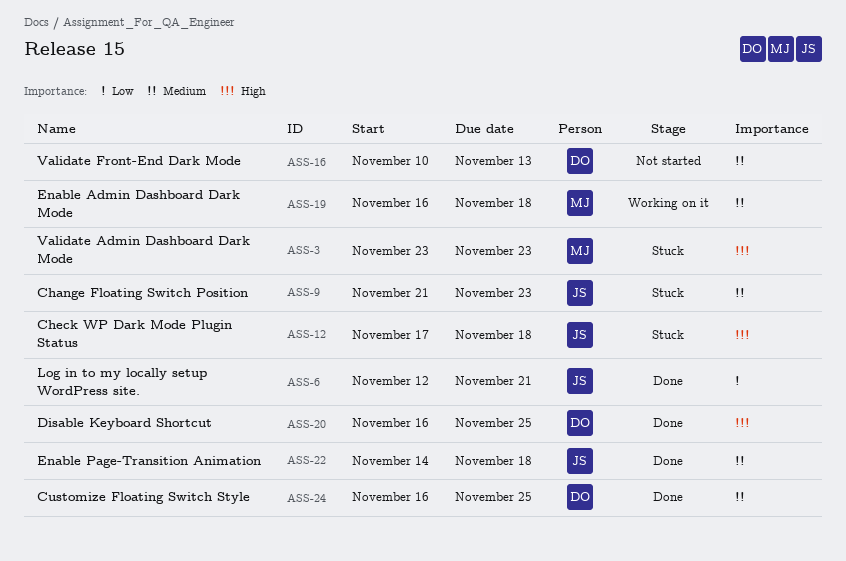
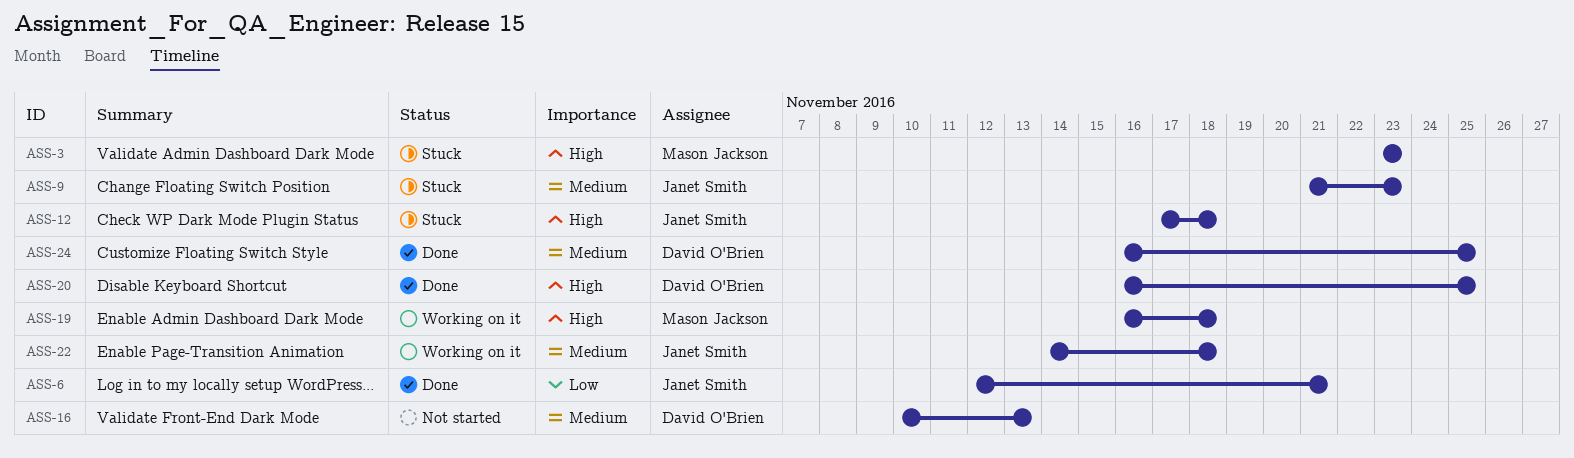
ASS-19, priority: Medium -> High
ASS-22, status: Done -> Working on it

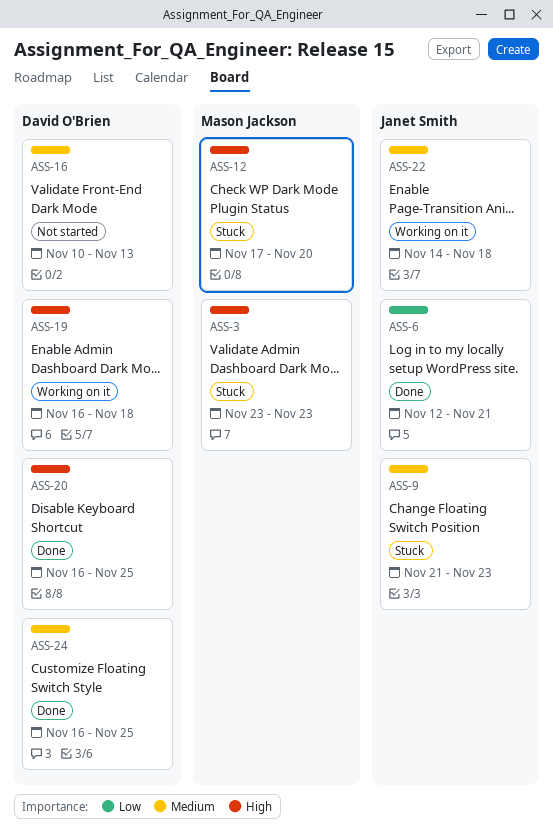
ASS-12, owner: Janet Smith -> Mason Jackson
ASS-12, due: Nov 18 -> Nov 20
ASS-19, owner: Mason Jackson -> David O'Brien

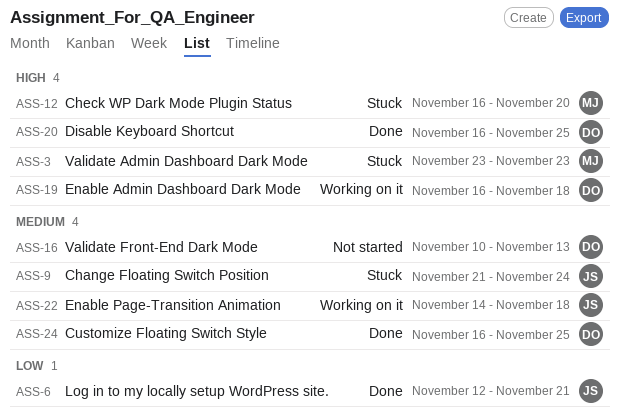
ASS-9, due: Nov 23 -> Nov 24
ASS-12, start: Nov 17 -> Nov 16

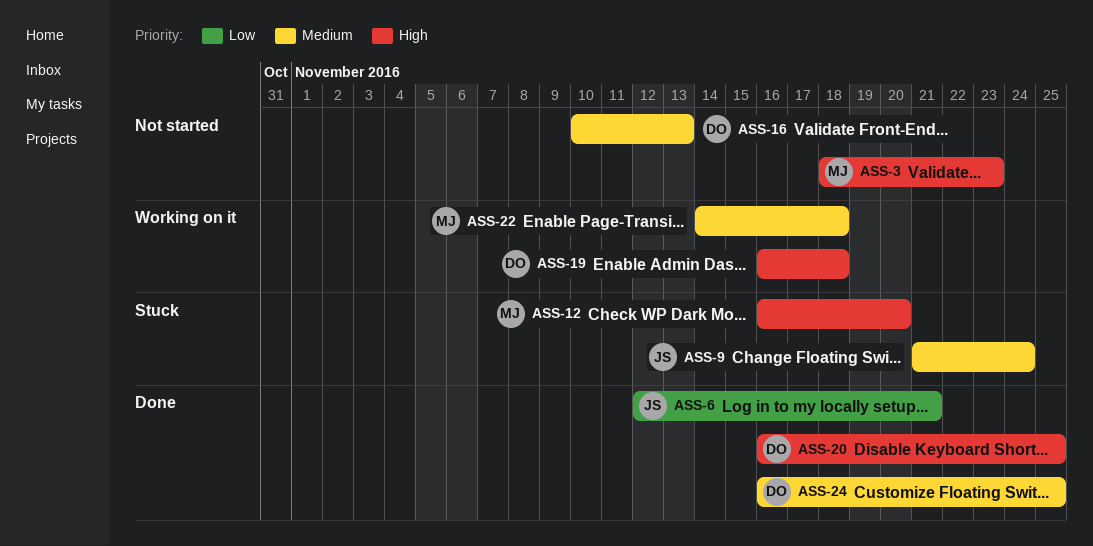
ASS-3, status: Stuck -> Not started
ASS-3, start: Nov 23 -> Nov 18
ASS-22, owner: JS -> MJ

